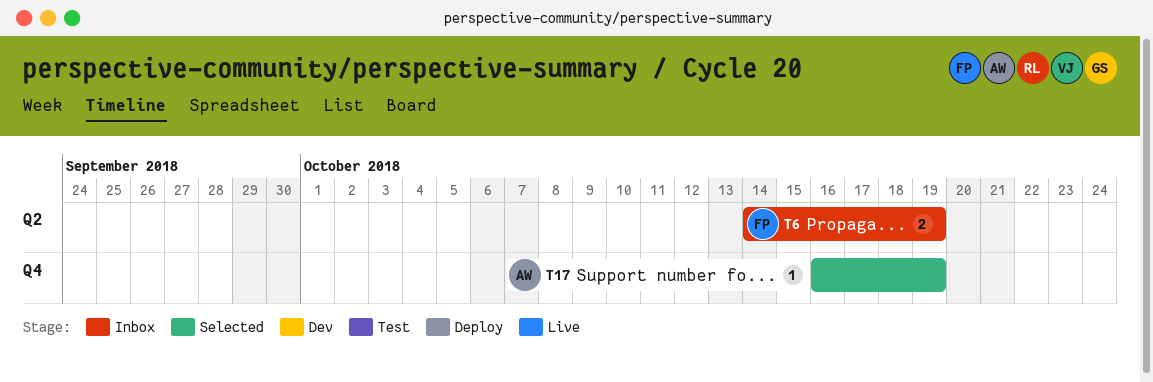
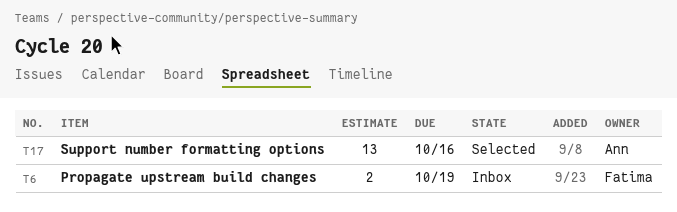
T17, estimate: 1 -> 13
T17, due: Oct 19 -> Oct 16

